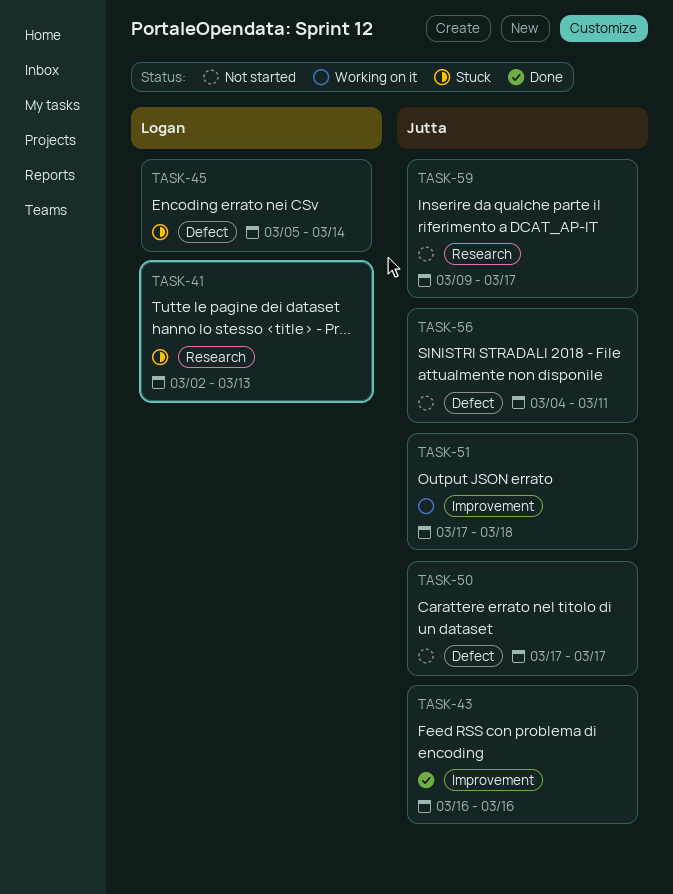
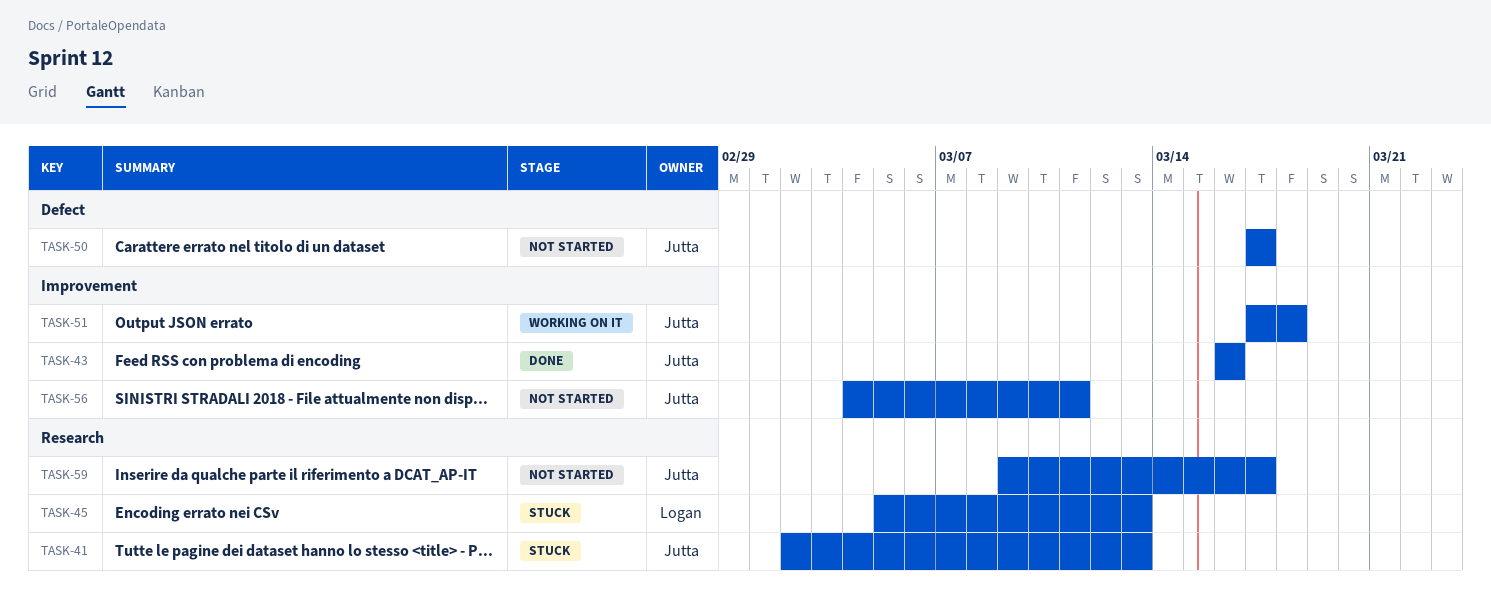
TASK-41, owner: Logan -> Jutta
TASK-45, label: Defect -> Research
TASK-45, due: Mar 14 -> Mar 13
TASK-56, label: Defect -> Improvement

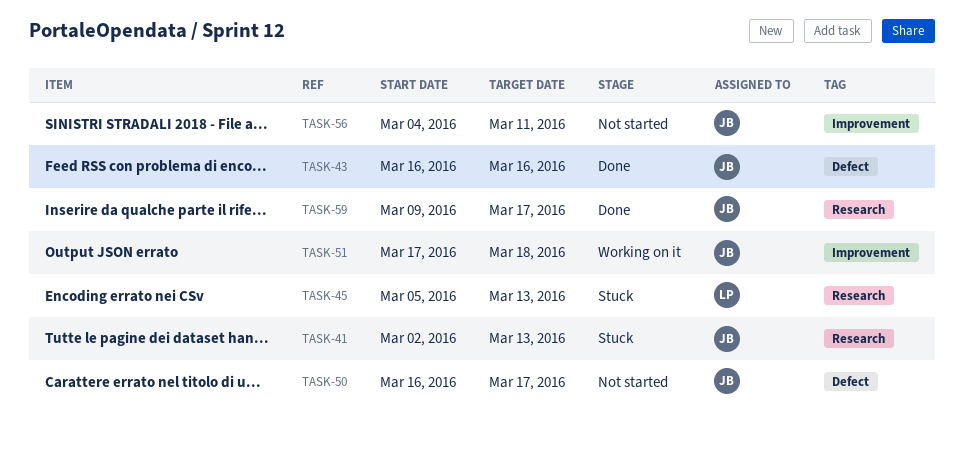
TASK-43, label: Improvement -> Defect
TASK-50, start: Mar 17 -> Mar 16
TASK-59, status: Not started -> Done

